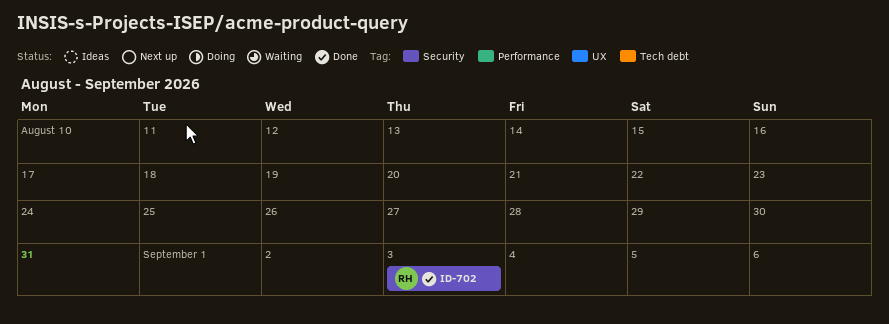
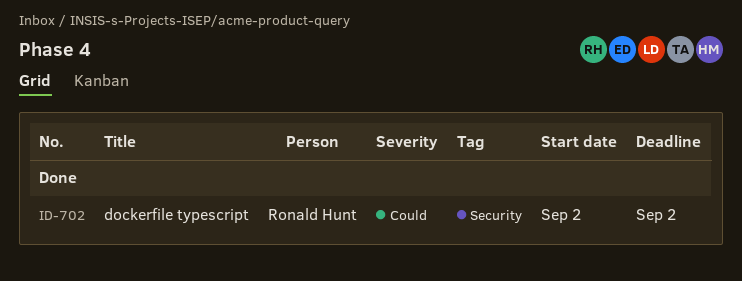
ID-702, start: Sep 3 -> Sep 2
ID-702, due: Sep 3 -> Sep 2

